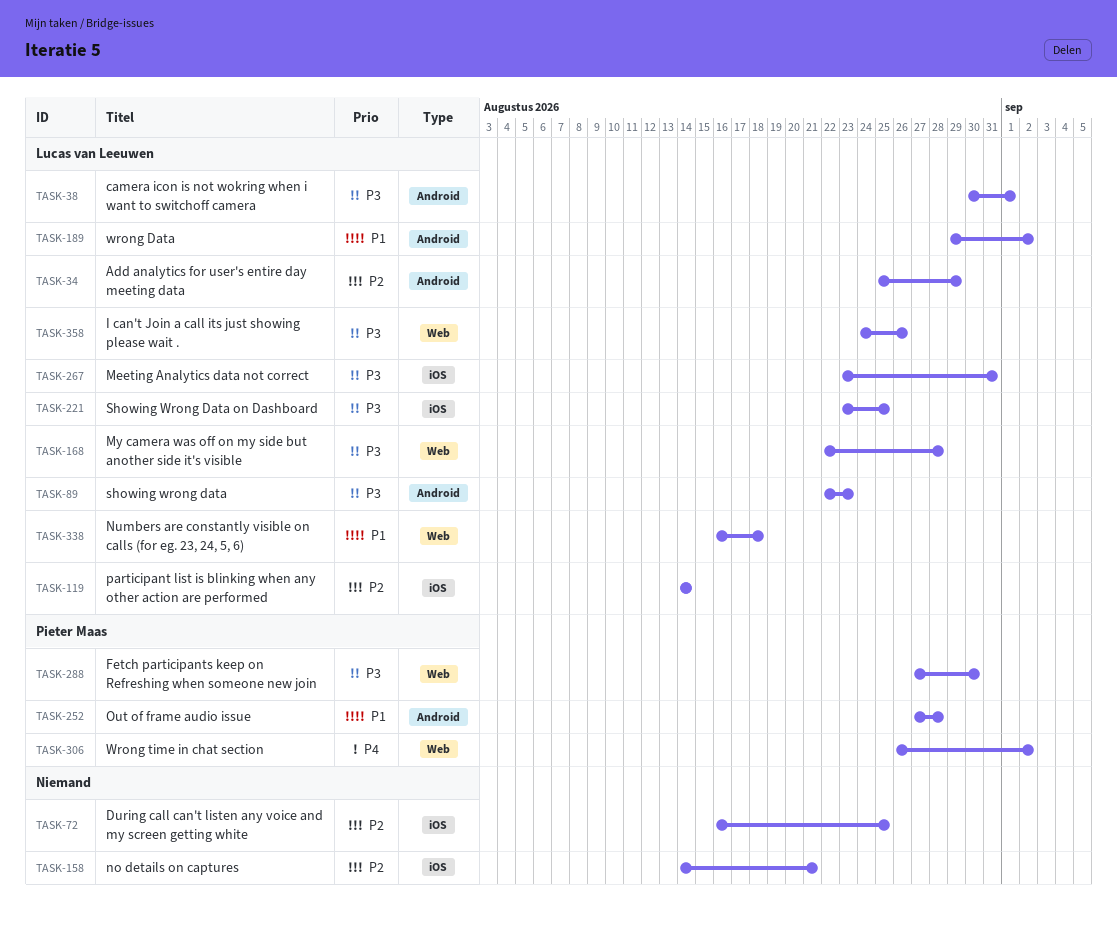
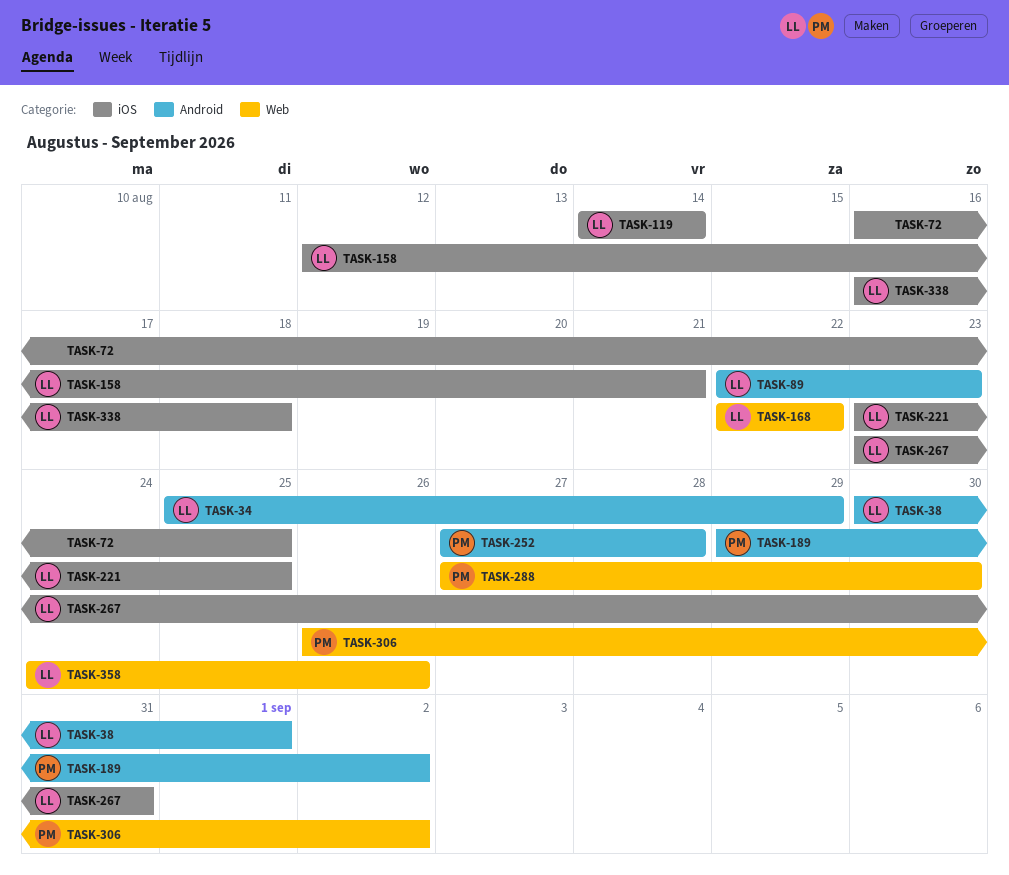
TASK-158, owner: none -> Lucas van Leeuwen
TASK-158, start: Aug 14 -> Aug 12
TASK-168, due: Aug 28 -> Aug 22
TASK-189, owner: Lucas van Leeuwen -> Pieter Maas
TASK-338, label: Web -> iOS

